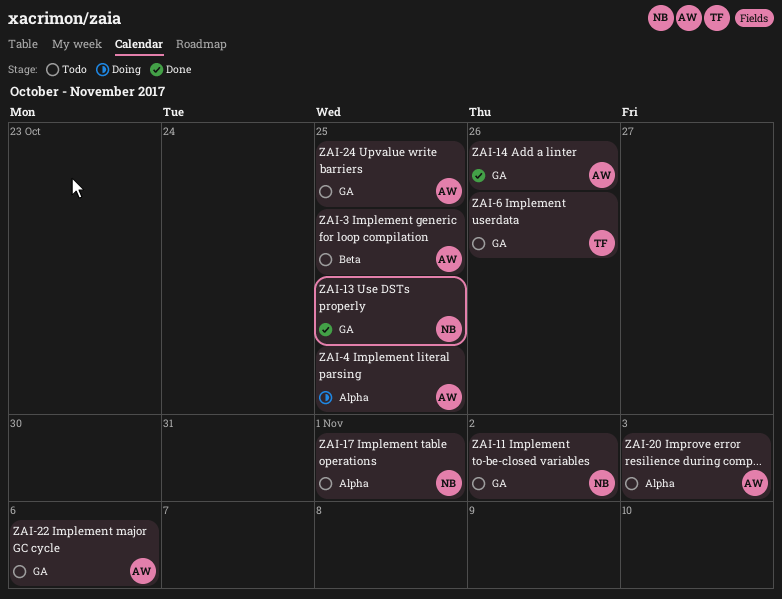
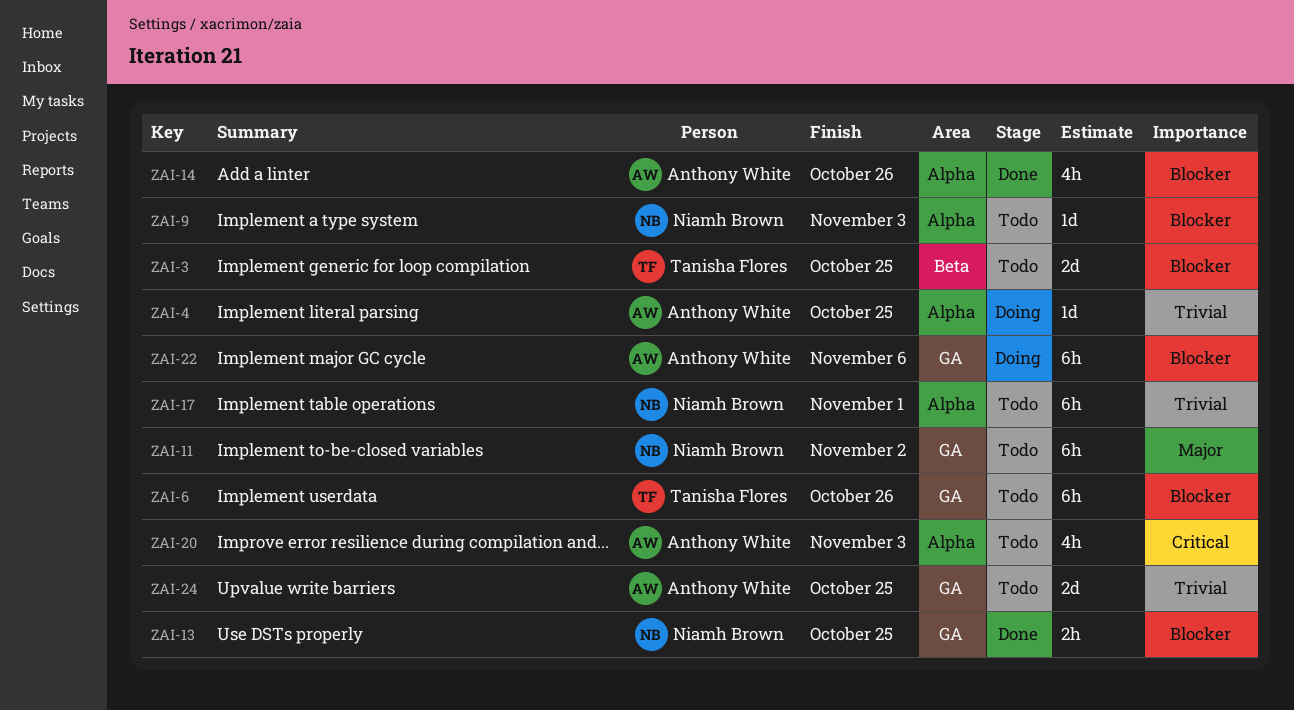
ZAI-3, owner: Anthony White -> Tanisha Flores
ZAI-9: none -> present
ZAI-14, label: GA -> Alpha
ZAI-22, status: Todo -> Doing

